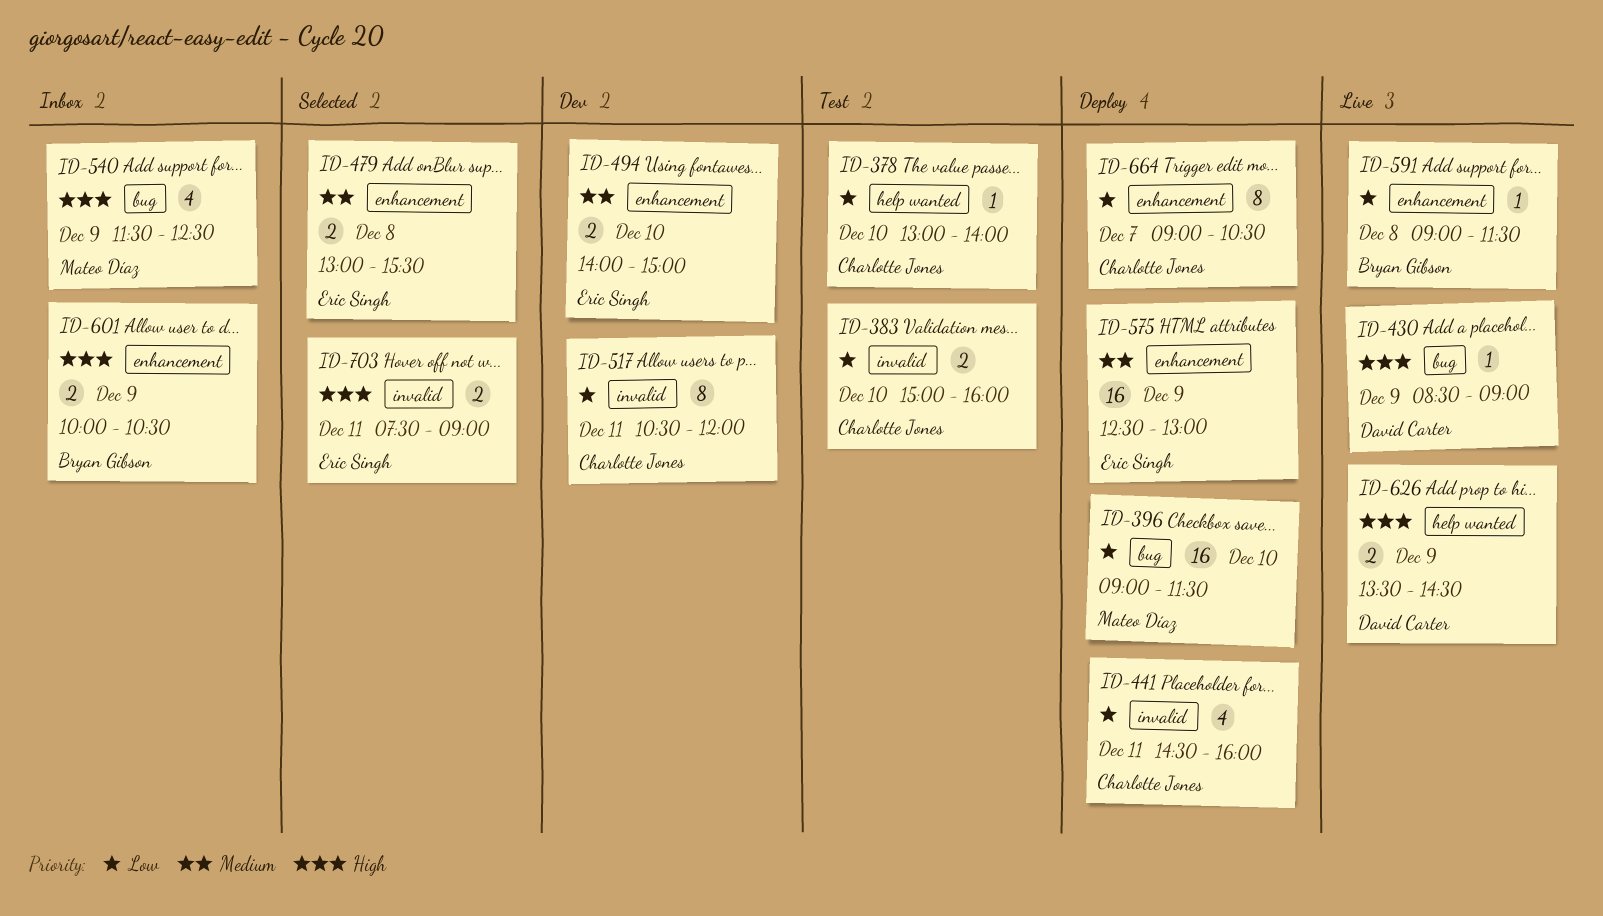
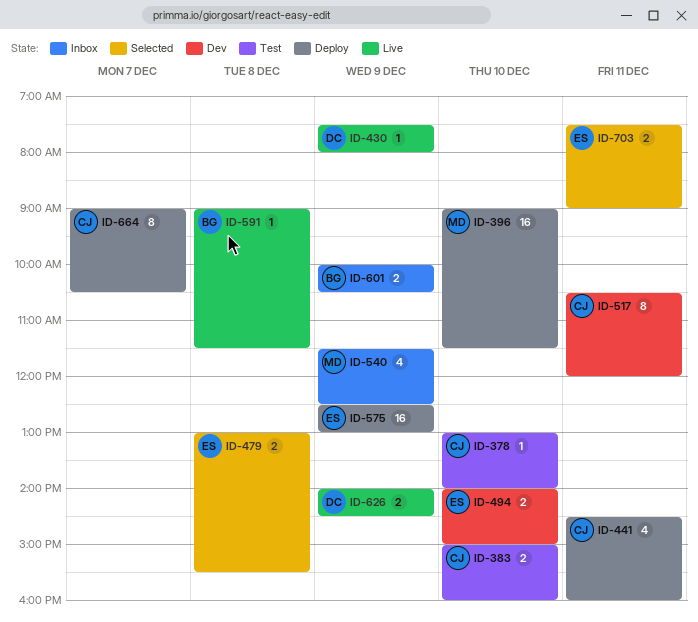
ID-430, begins: 08:30 -> 07:30
ID-430, ends: 09:00 -> 08:00
ID-626, begins: 13:30 -> 14:00

